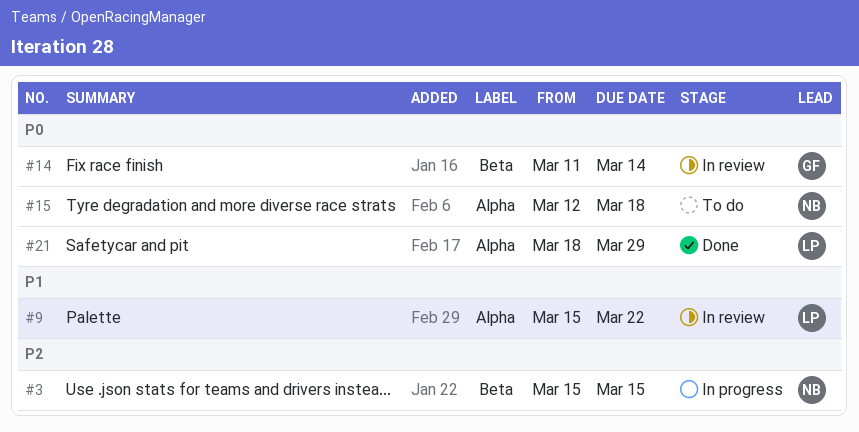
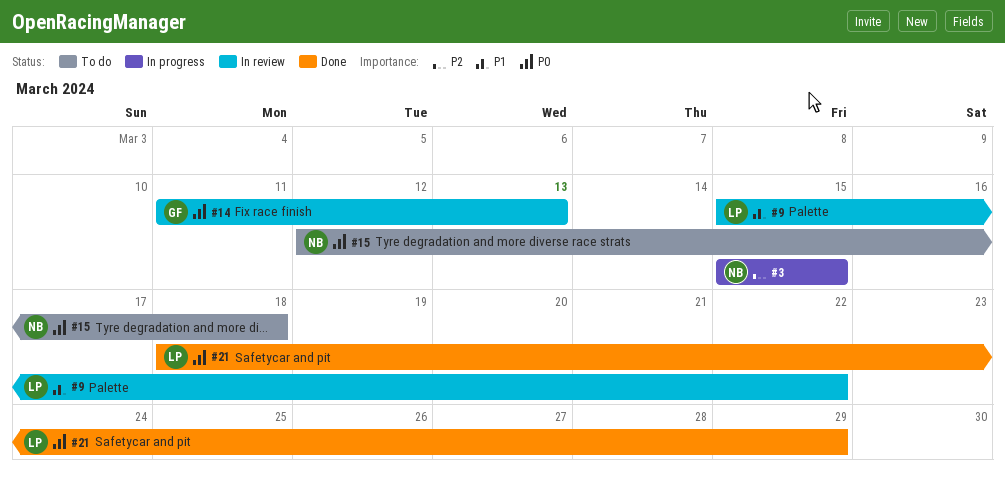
#14, due: Mar 14 -> Mar 13

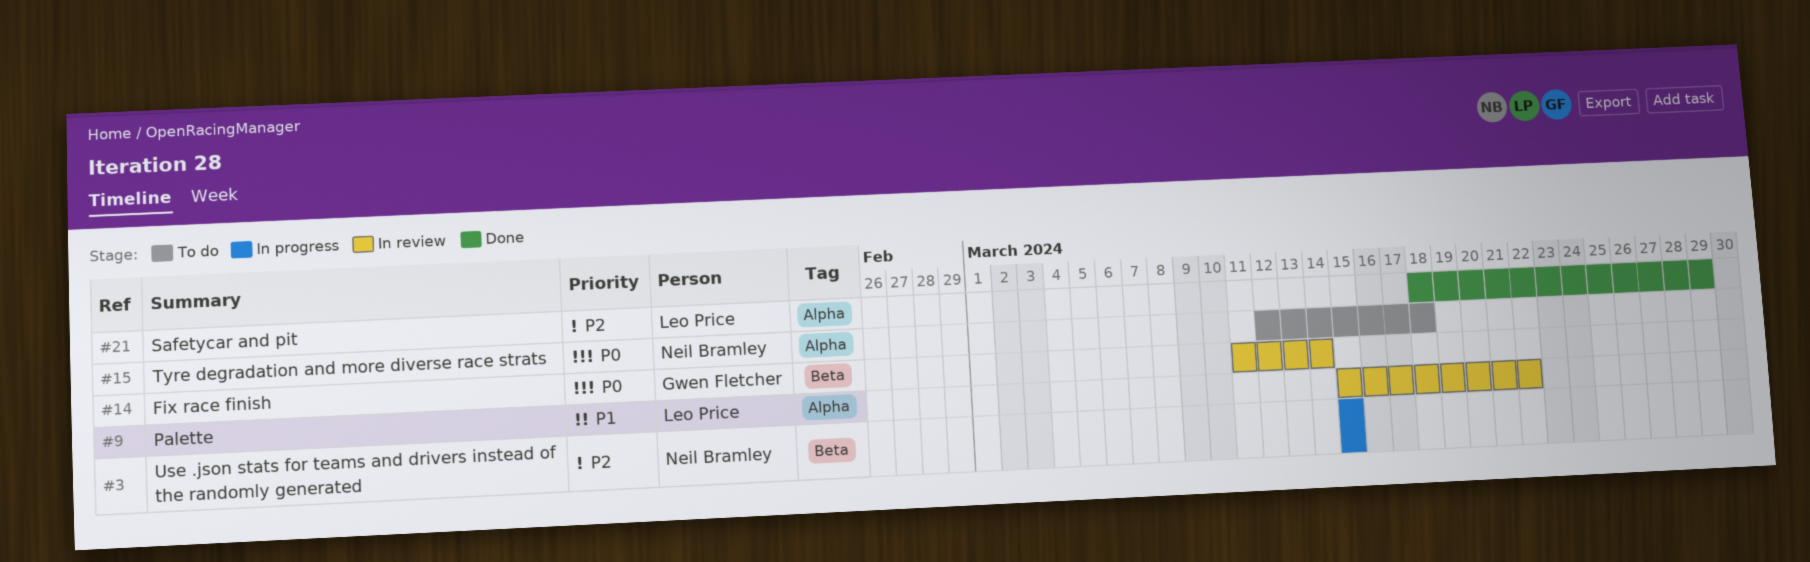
#14, due: Mar 13 -> Mar 14
#21, priority: P0 -> P2

